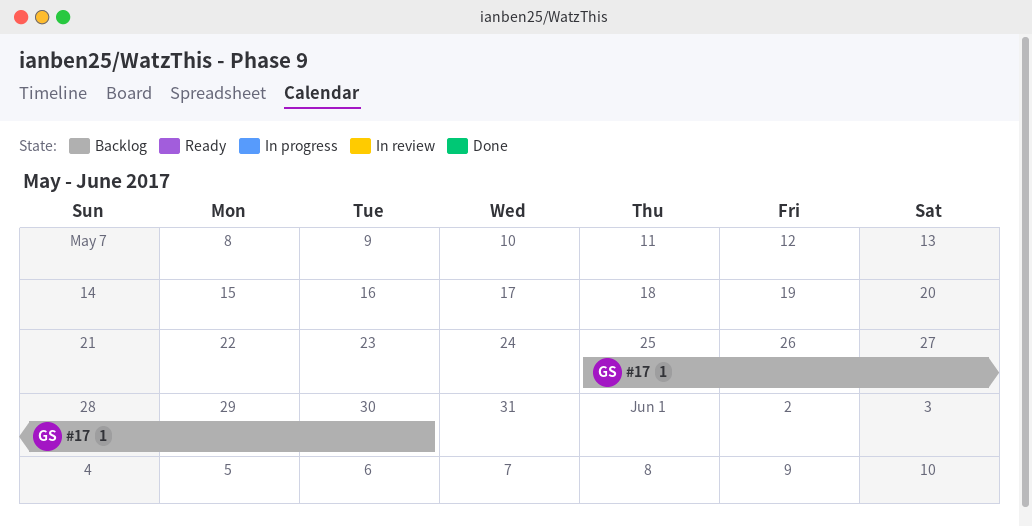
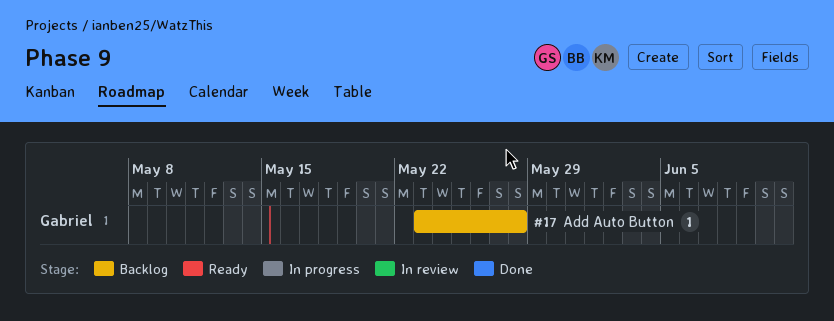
#17, start: May 25 -> May 23
#17, due: May 30 -> May 28

